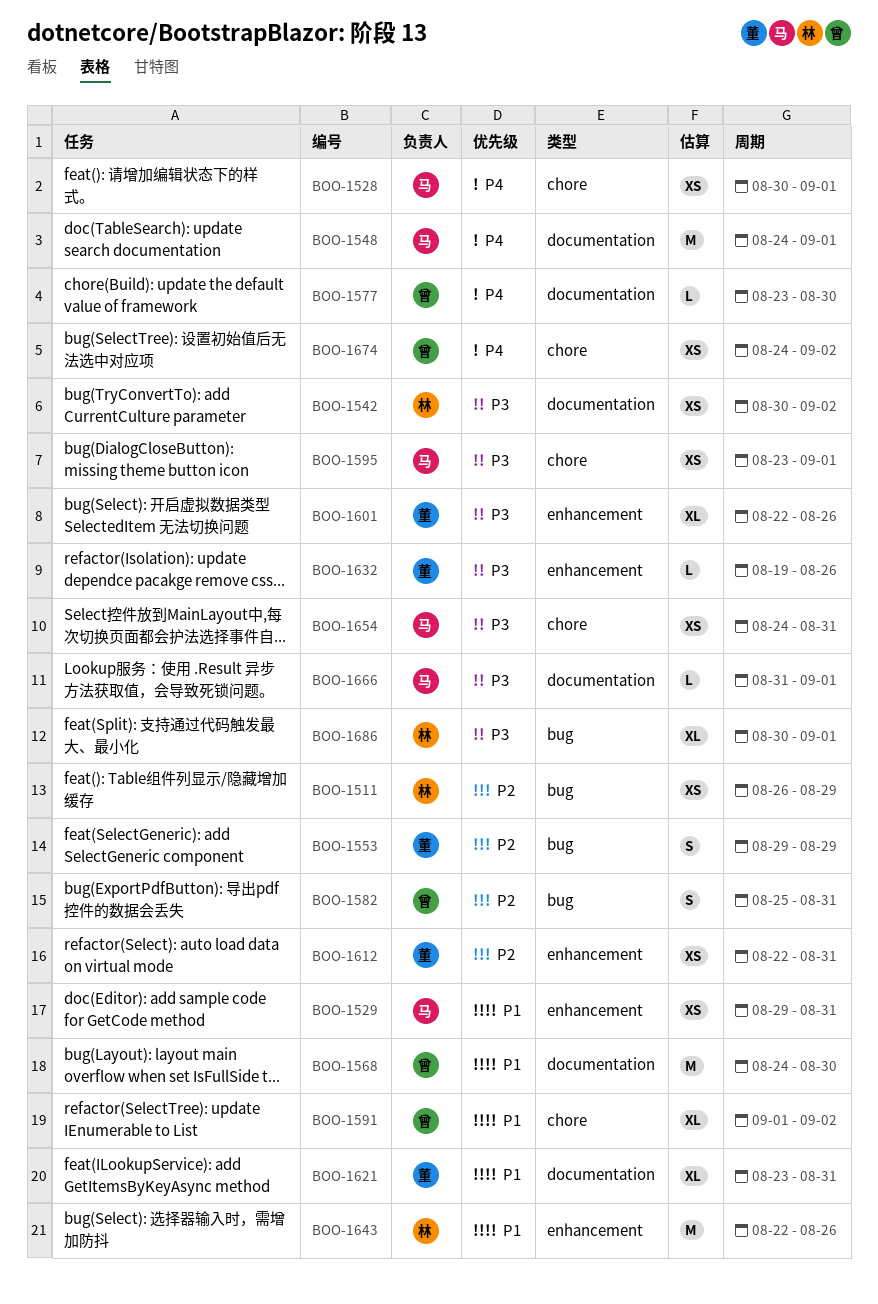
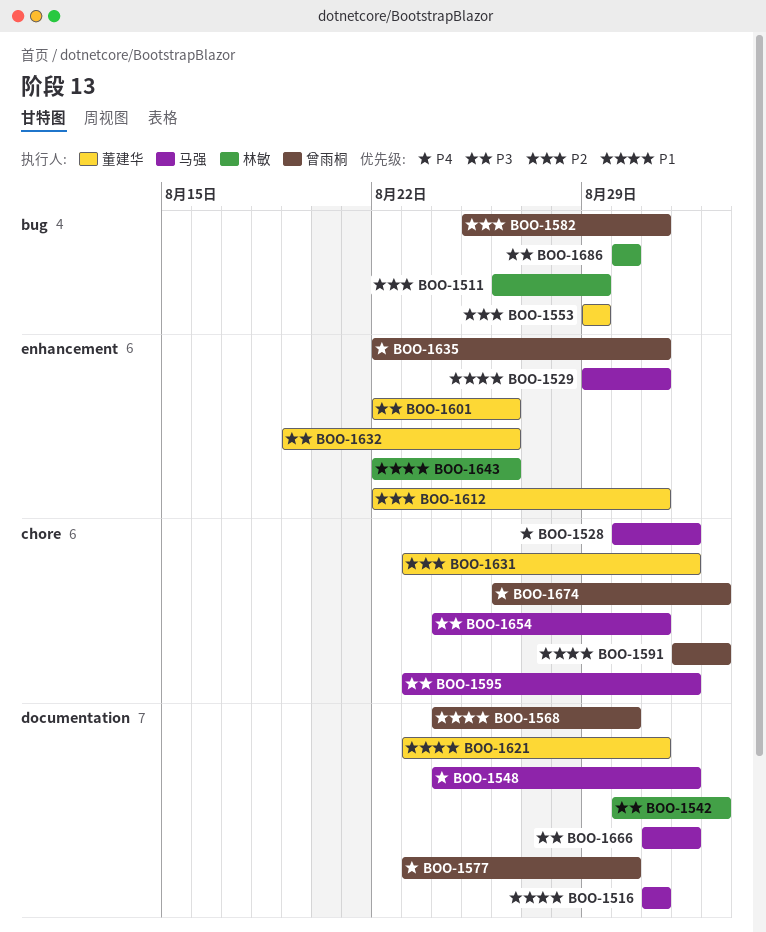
BOO-1516: none -> present
BOO-1631: none -> present
BOO-1635: none -> present
BOO-1674, start: Aug 24 -> Aug 26
BOO-1686, due: Sep 1 -> Aug 30

